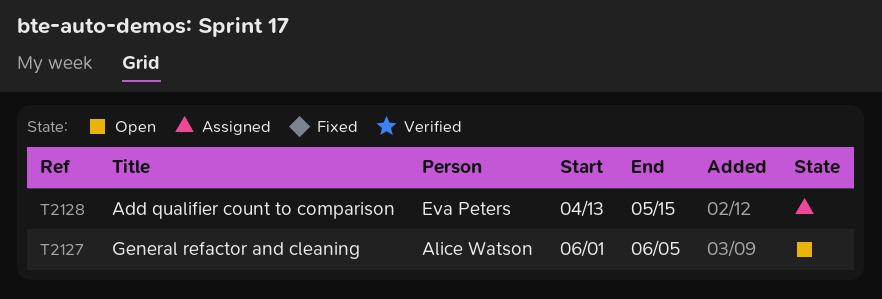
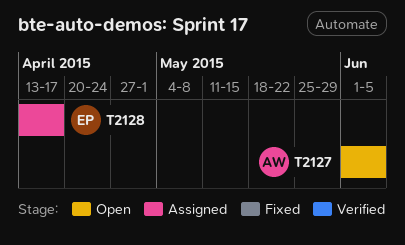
T2128, due: May 15 -> Apr 17

